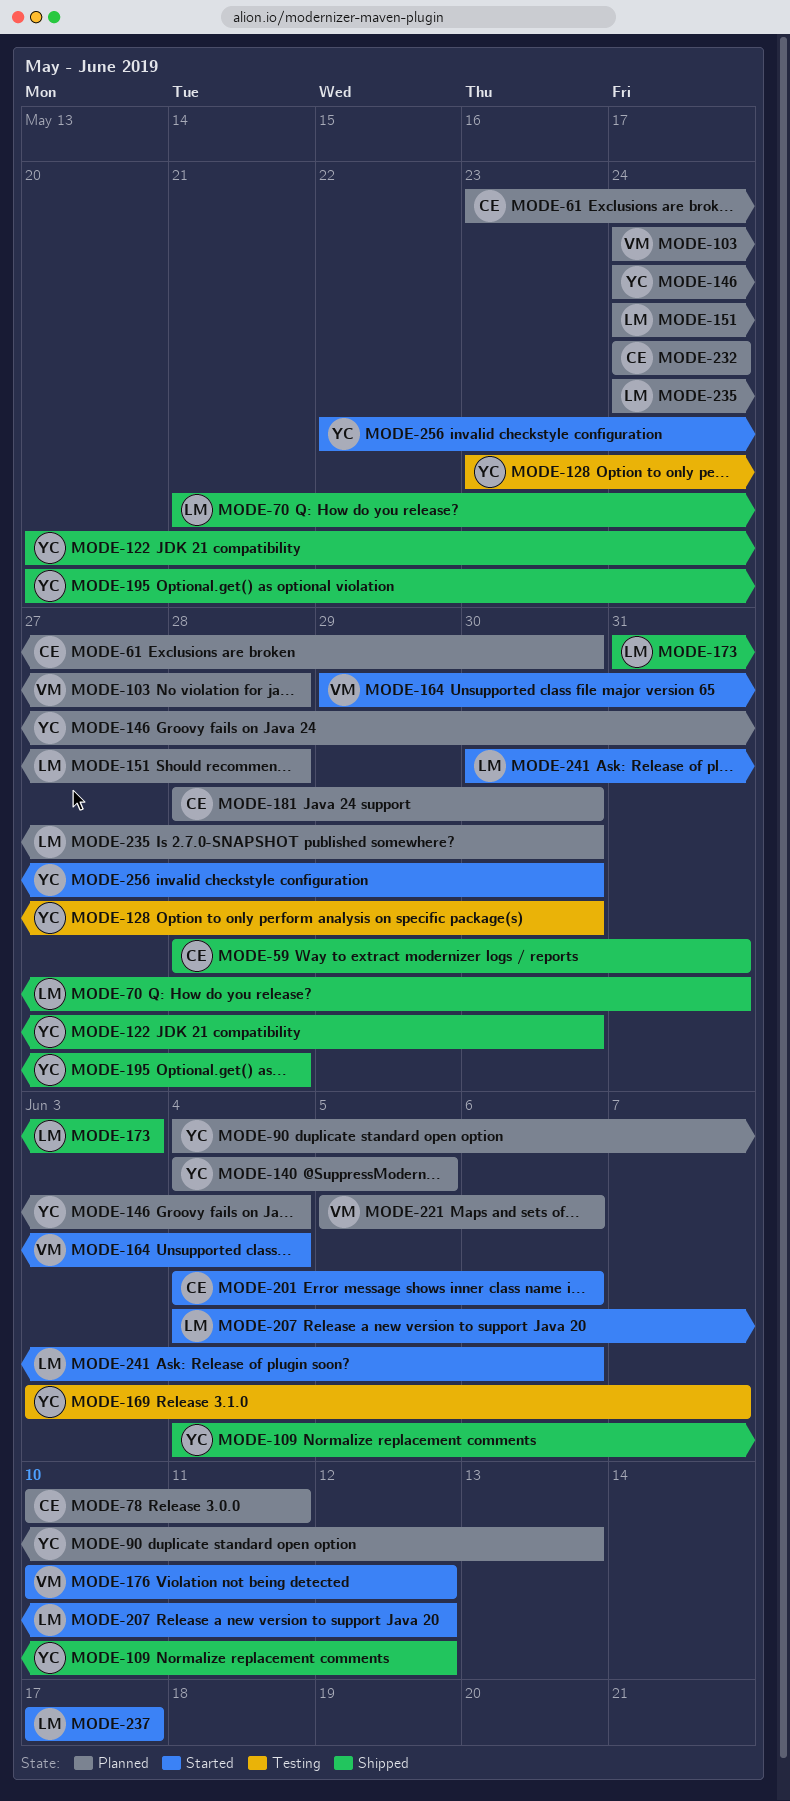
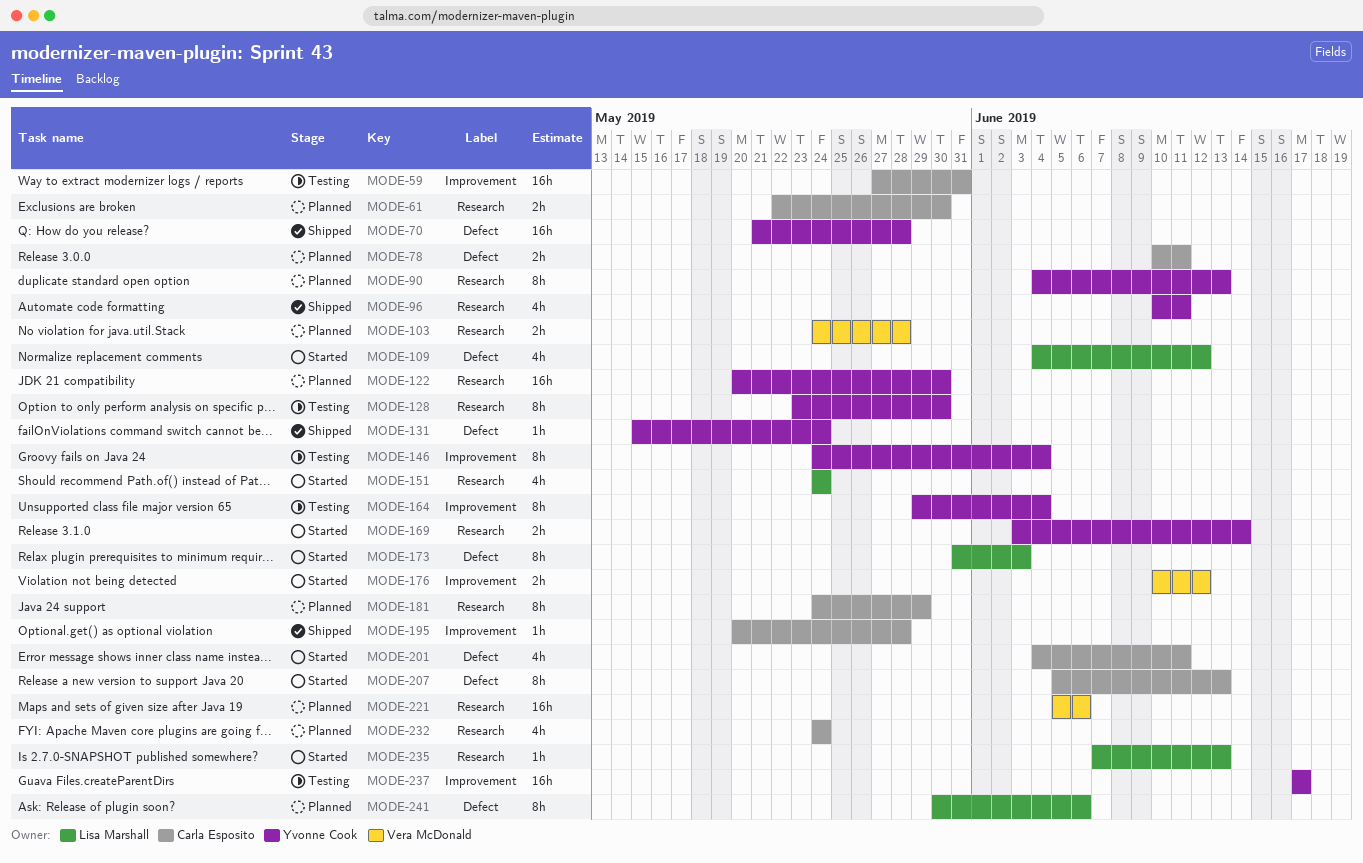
MODE-59, status: Shipped -> Testing
MODE-59, start: May 28 -> May 27
MODE-61, start: May 23 -> May 22
MODE-70, owner: Lisa Marshall -> Yvonne Cook
MODE-70, due: May 31 -> May 28
MODE-96: none -> present
MODE-109, status: Shipped -> Started
MODE-109, owner: Yvonne Cook -> Lisa Marshall
MODE-122, status: Shipped -> Planned
MODE-131: none -> present
MODE-140: present -> none
MODE-146, status: Planned -> Testing
MODE-151, status: Planned -> Started
MODE-151, due: May 28 -> May 24
MODE-164, status: Started -> Testing
MODE-164, owner: Vera McDonald -> Yvonne Cook
MODE-169, status: Testing -> Started
MODE-169, due: Jun 7 -> Jun 14
MODE-173, status: Shipped -> Started
MODE-181, start: May 28 -> May 24
MODE-181, due: May 30 -> May 29
MODE-195, owner: Yvonne Cook -> Carla Esposito
MODE-201, due: Jun 6 -> Jun 11
MODE-207, owner: Lisa Marshall -> Carla Esposito
MODE-207, start: Jun 4 -> Jun 5
MODE-207, due: Jun 12 -> Jun 13
MODE-235, status: Planned -> Started
MODE-235, start: May 24 -> Jun 7
MODE-235, due: May 30 -> Jun 13
MODE-237, status: Started -> Testing
MODE-237, owner: Lisa Marshall -> Yvonne Cook
MODE-241, status: Started -> Planned
MODE-256: present -> none

